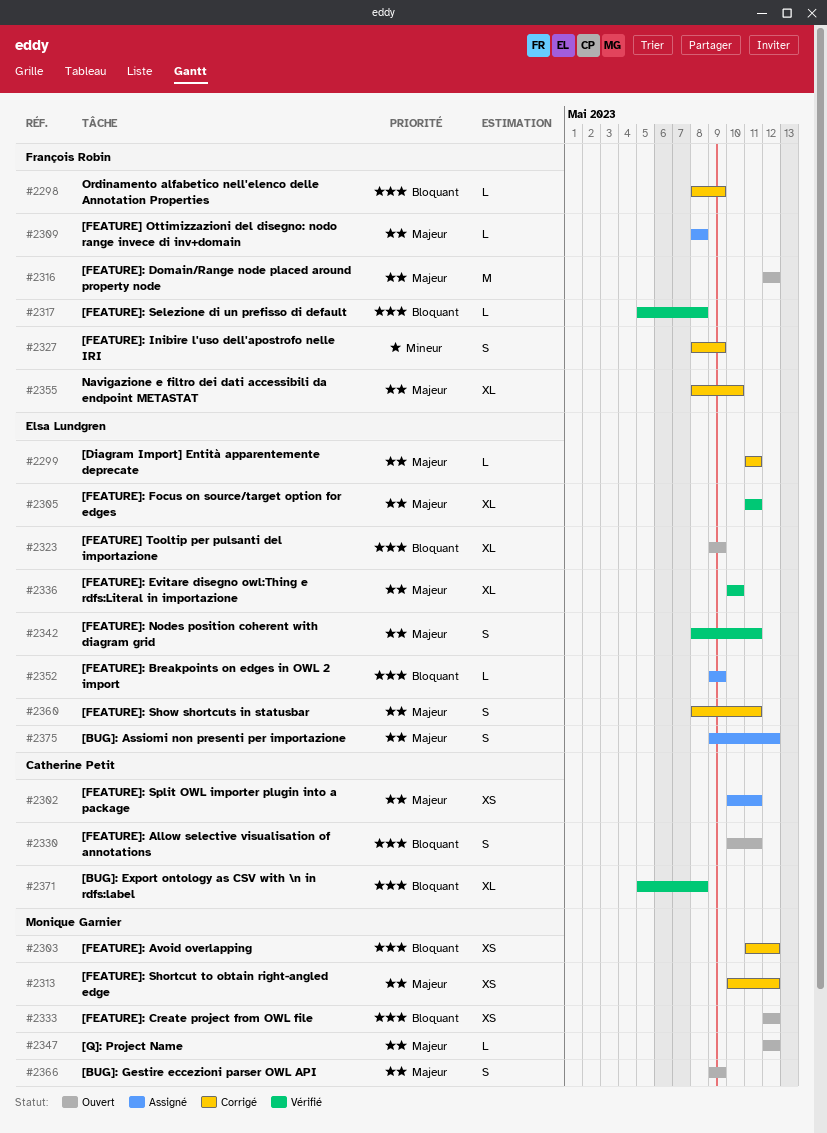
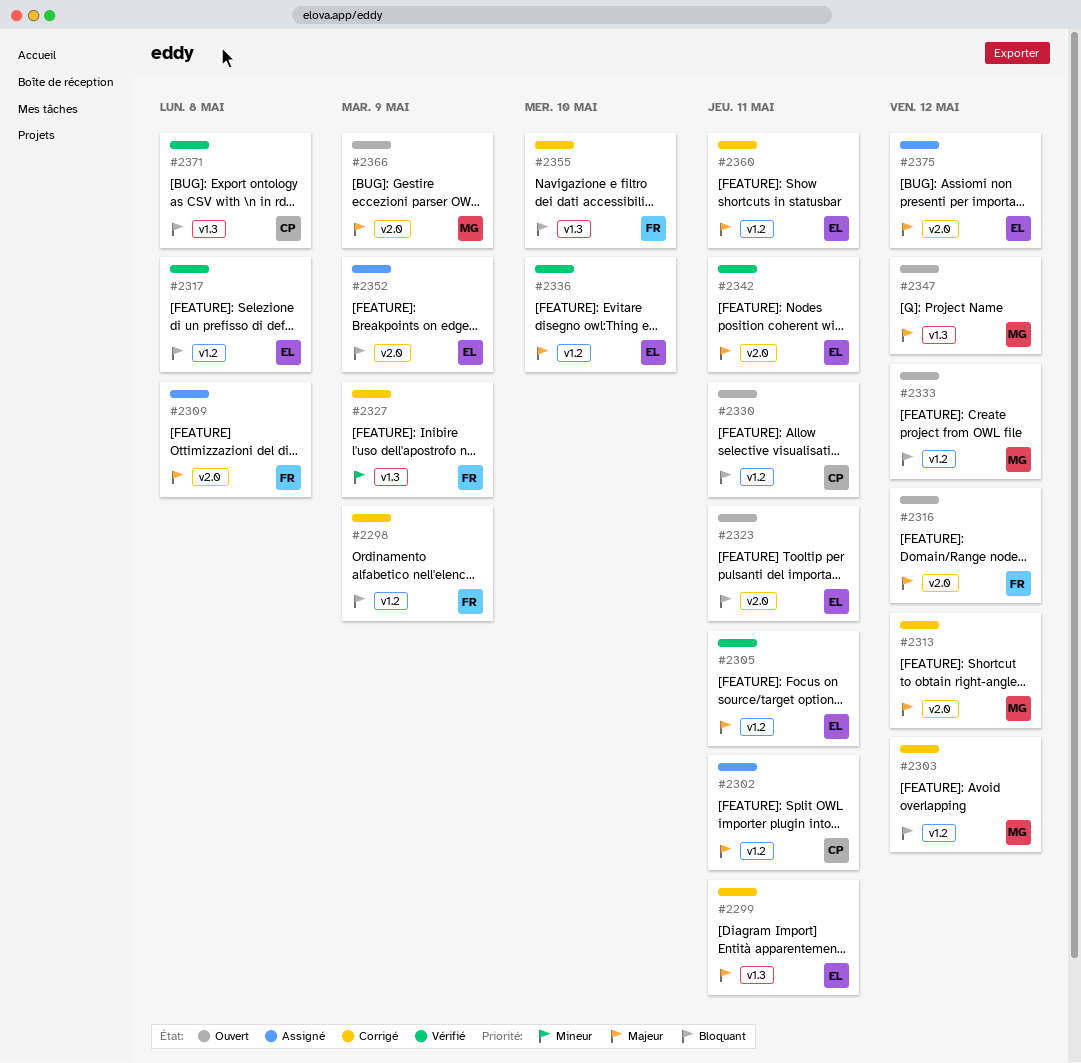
#2317, owner: François Robin -> Elsa Lundgren
#2323, due: May 9 -> May 11
#2355, priority: Majeur -> Bloquant

